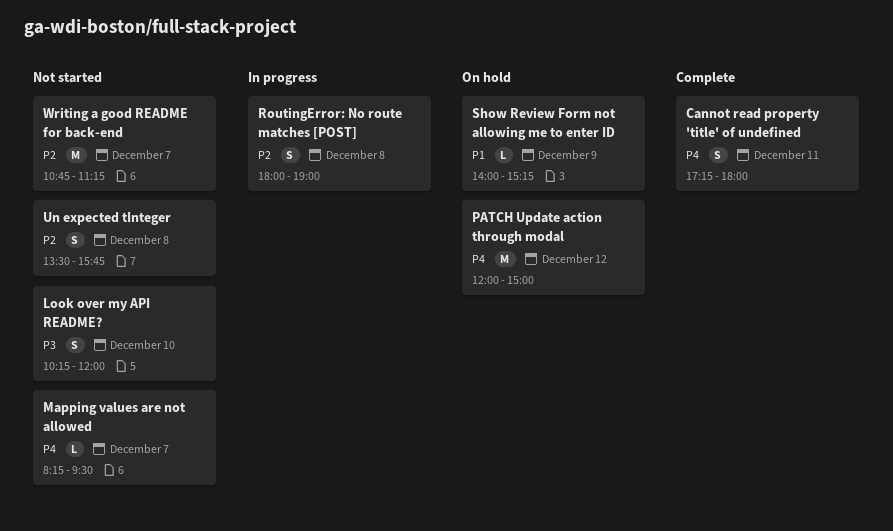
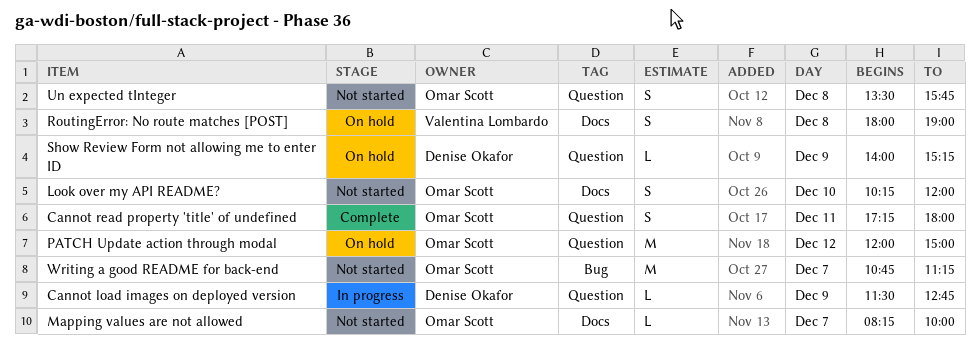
Cannot load images on deployed version: none -> present
Mapping values are not allowed, ends: 09:30 -> 10:00
RoutingError: No route matches [POST], status: In progress -> On hold

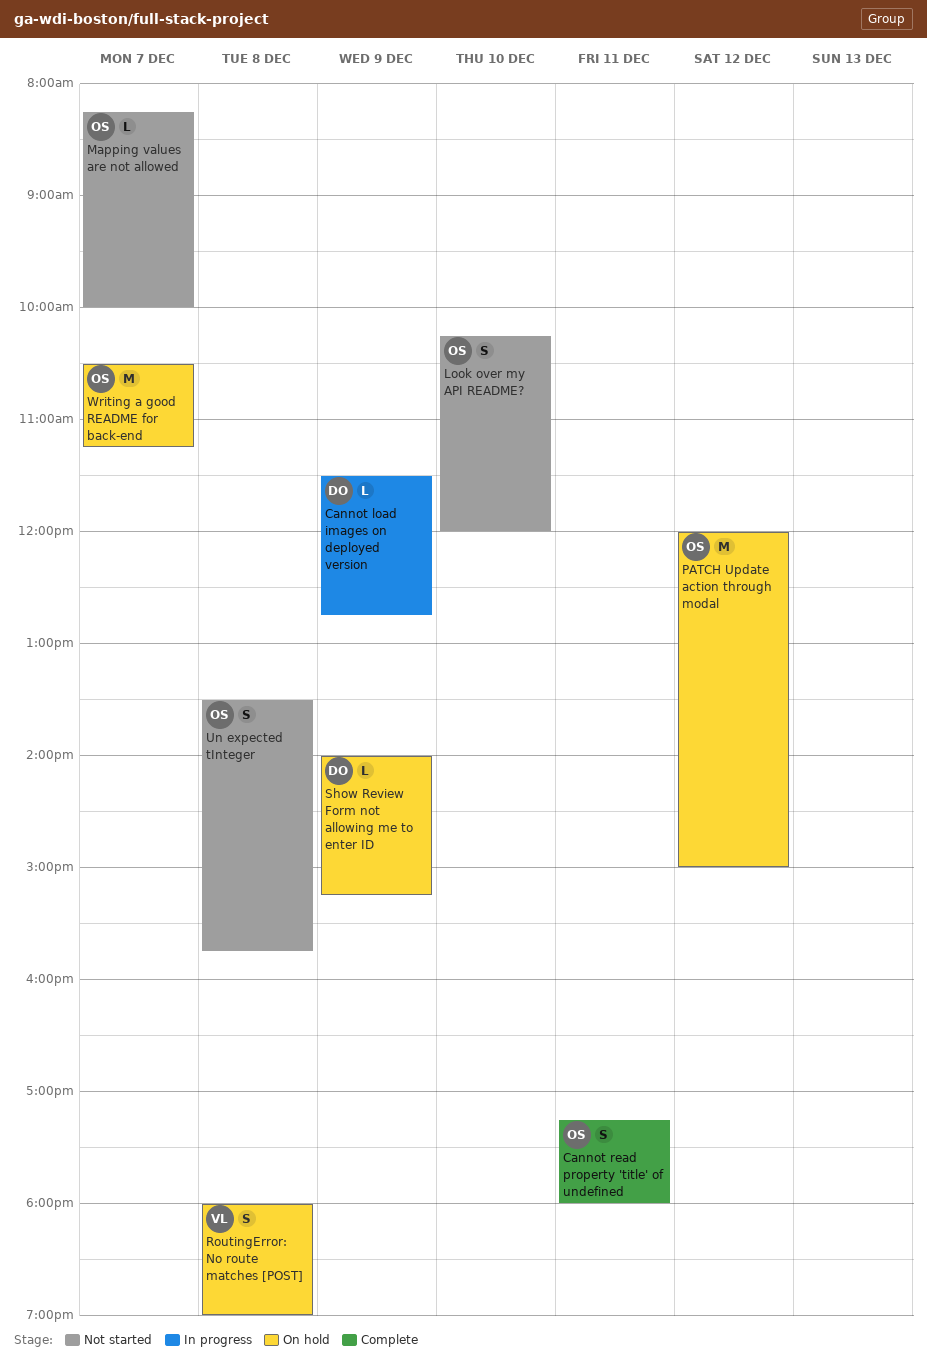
Writing a good README for back-end, status: Not started -> On hold
Writing a good README for back-end, begins: 10:45 -> 10:30

